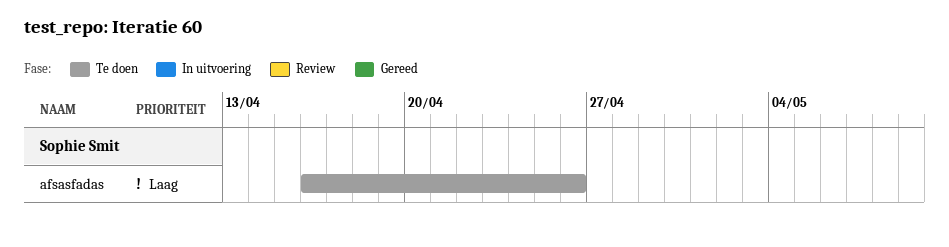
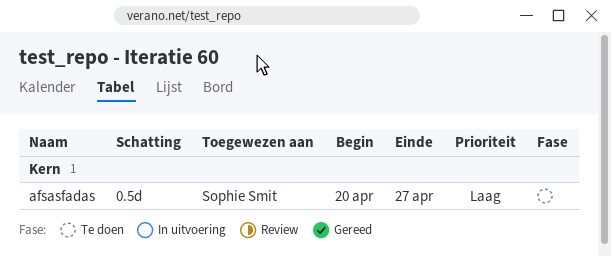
afsasfadas, start: Apr 16 -> Apr 20
afsasfadas, due: Apr 26 -> Apr 27

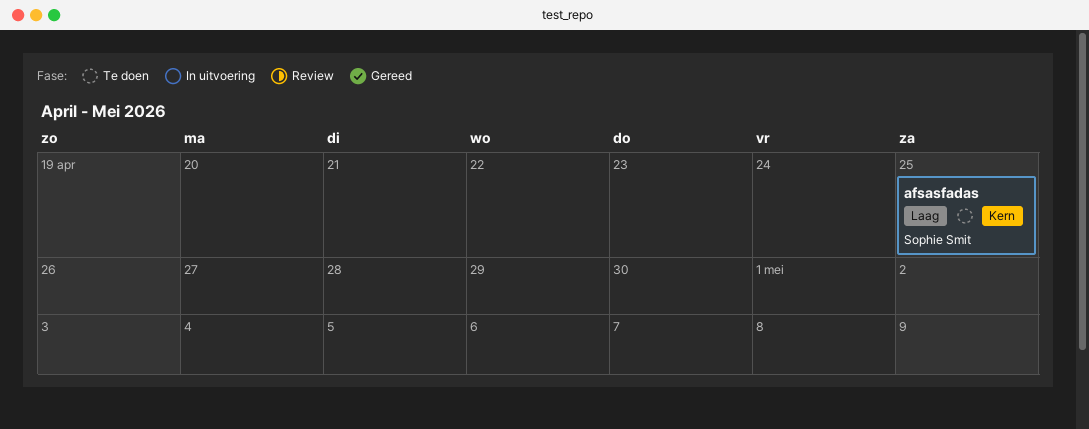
afsasfadas, due: Apr 27 -> Apr 25

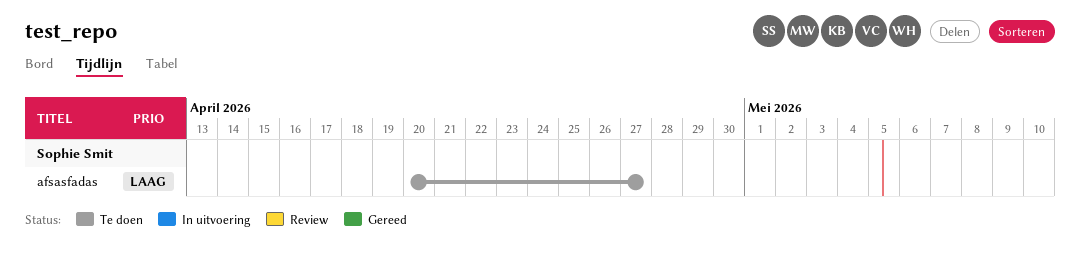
afsasfadas, due: Apr 25 -> Apr 27

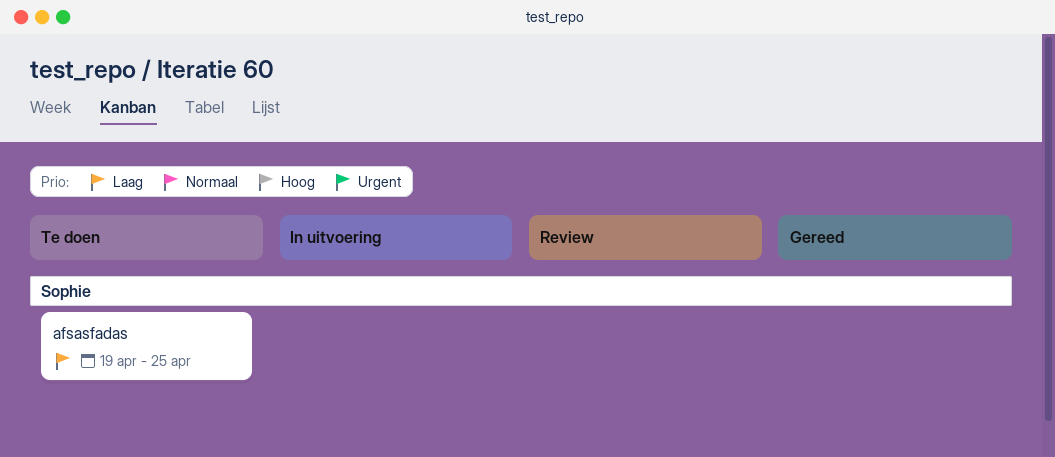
afsasfadas, start: Apr 20 -> Apr 19
afsasfadas, due: Apr 27 -> Apr 25

